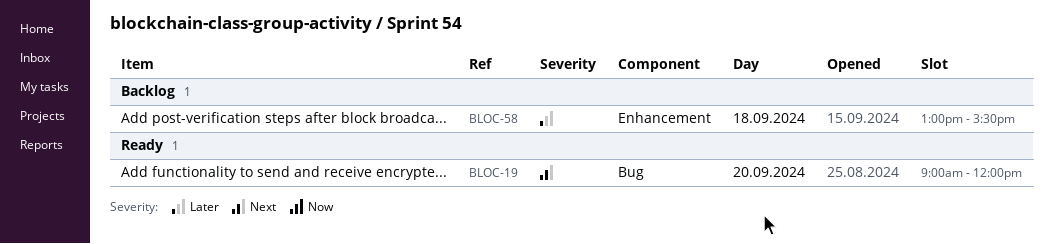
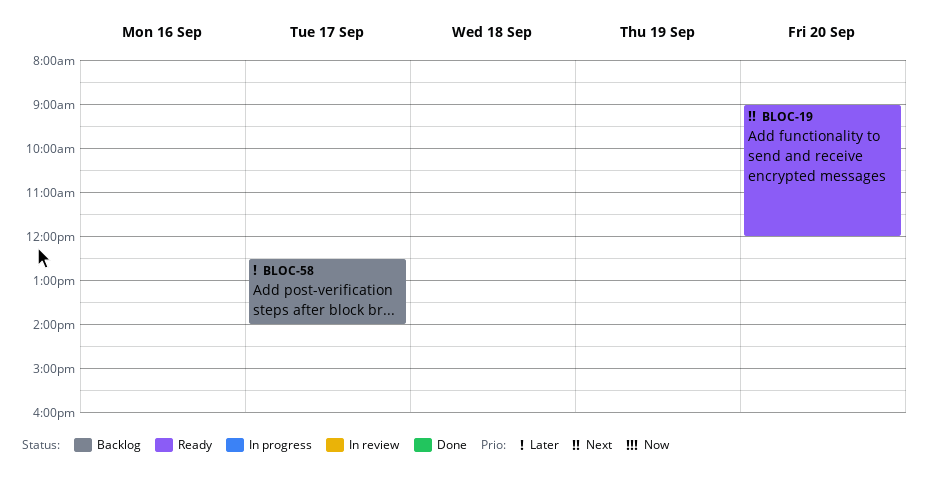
BLOC-58, day: Sep 18 -> Sep 17
BLOC-58, begins: 13:00 -> 12:30
BLOC-58, ends: 15:30 -> 14:00

